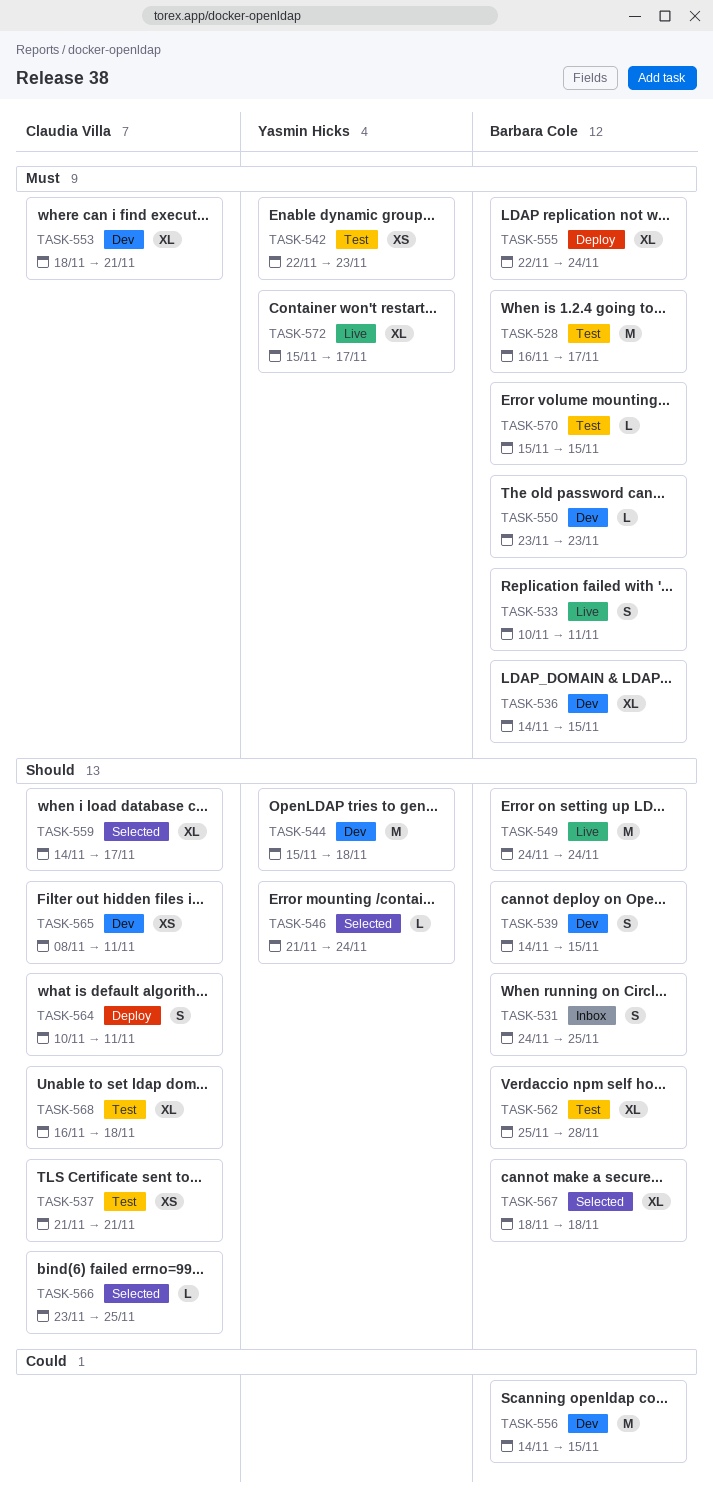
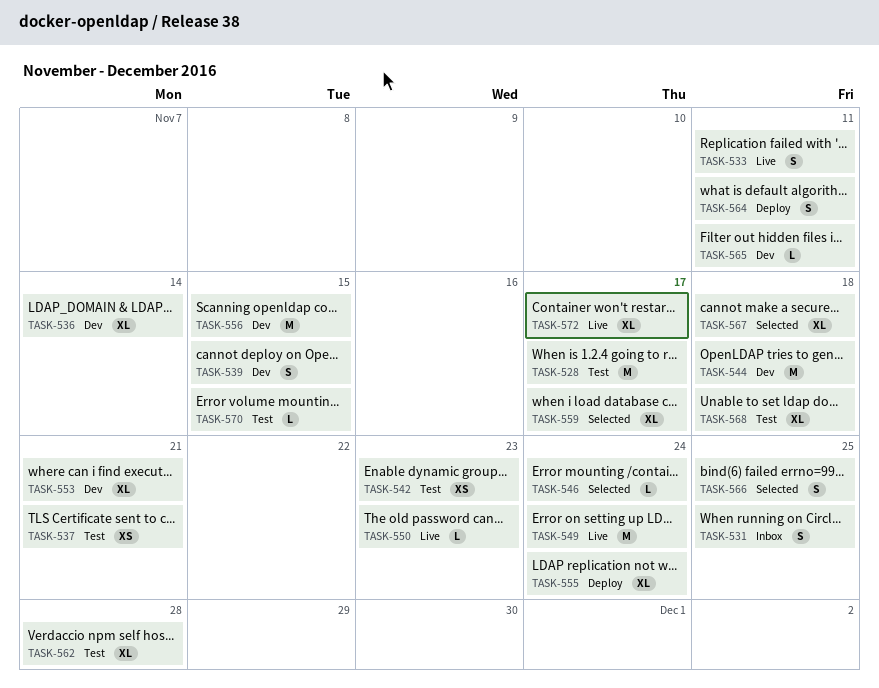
TASK-536, due: Nov 15 -> Nov 14
TASK-550, status: Dev -> Live
TASK-565, estimate: XS -> L
TASK-566, estimate: L -> S

